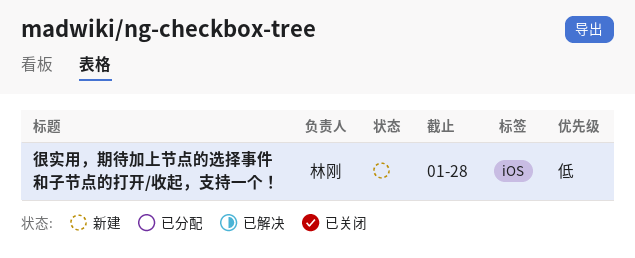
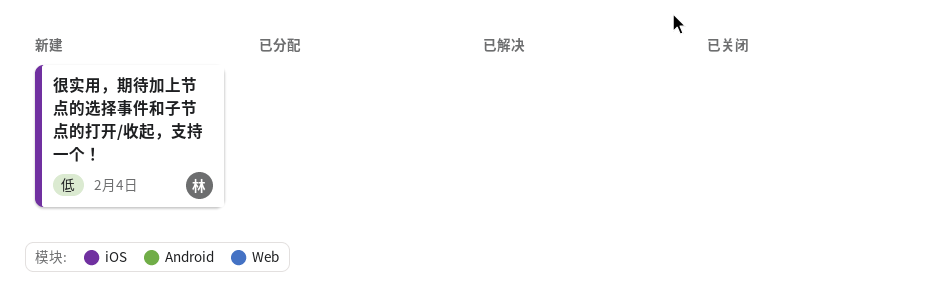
很实用，期待加上节点的选择事件和子节点的打开/收起，支持一个！, due: Jan 28 -> Feb 4

